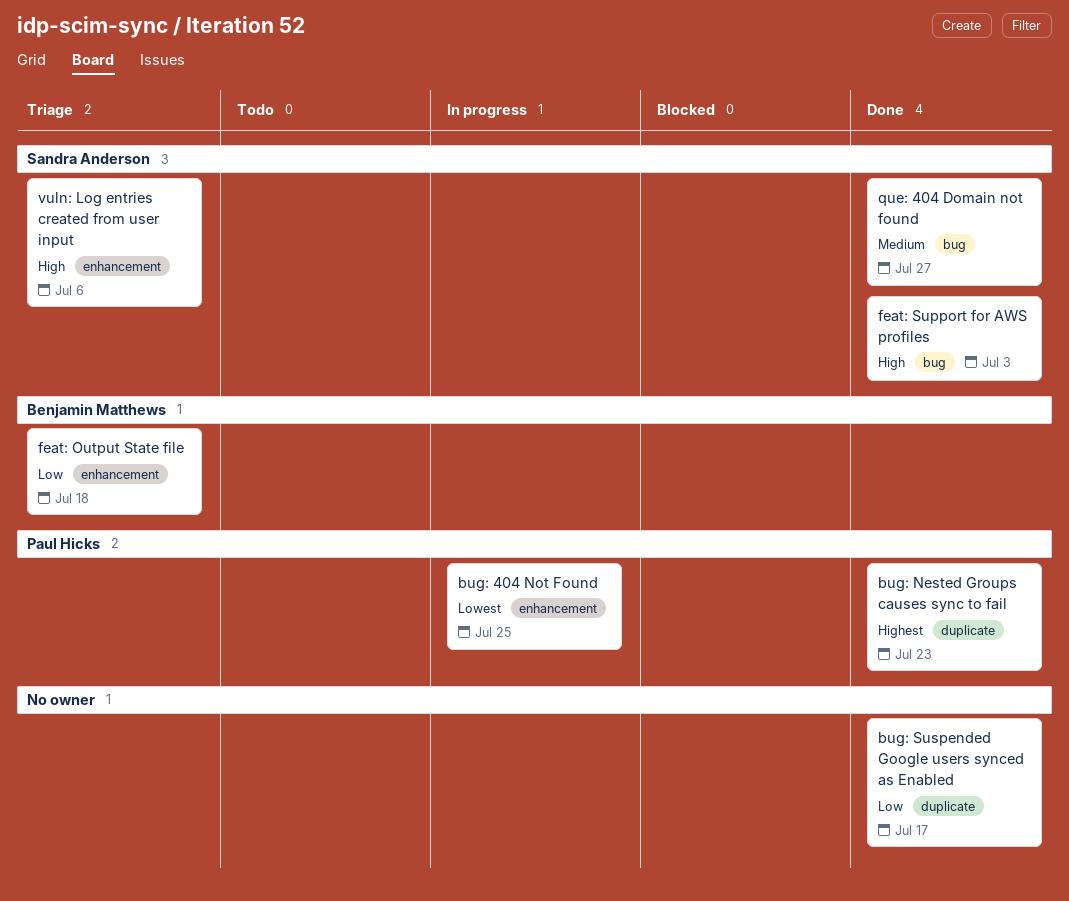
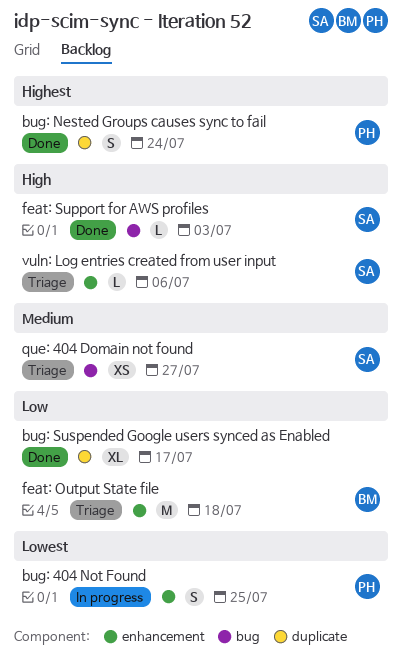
bug: Nested Groups causes sync to fail, due: Jul 23 -> Jul 24
que: 404 Domain not found, status: Done -> Triage

